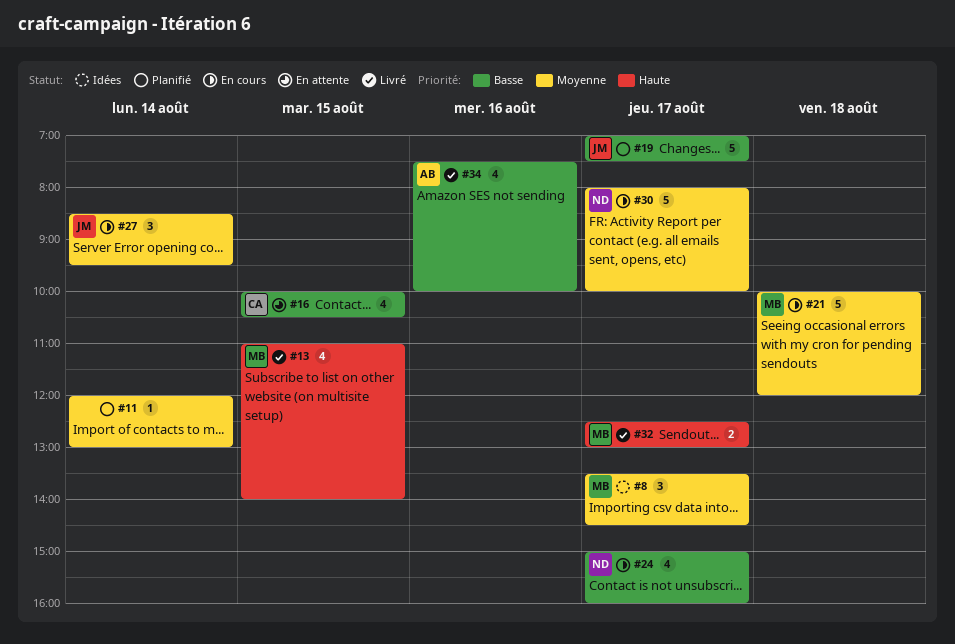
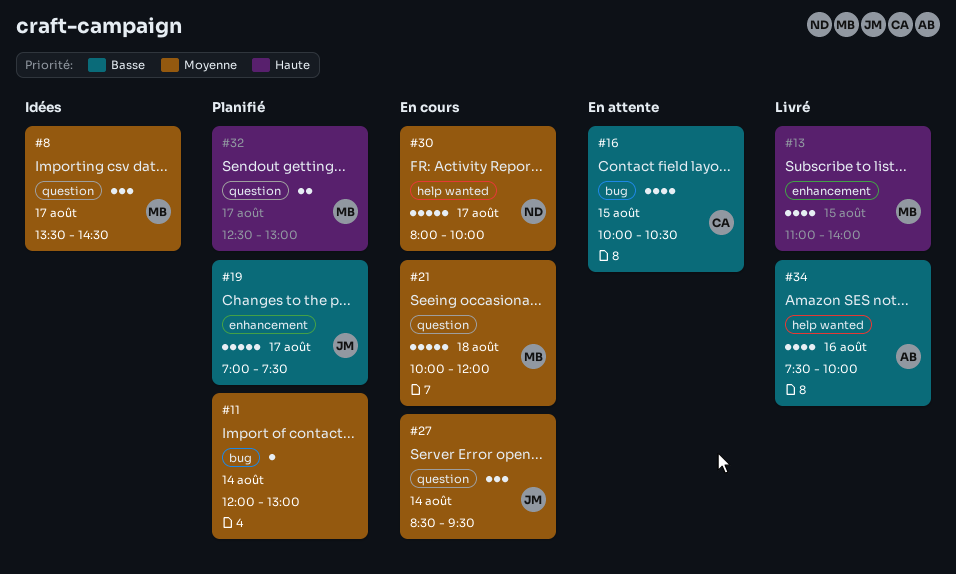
#24: present -> none
#32, status: Livré -> Planifié

